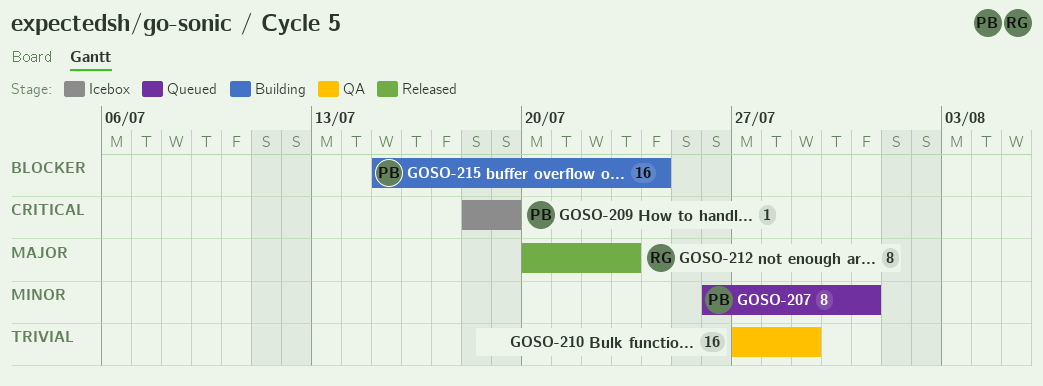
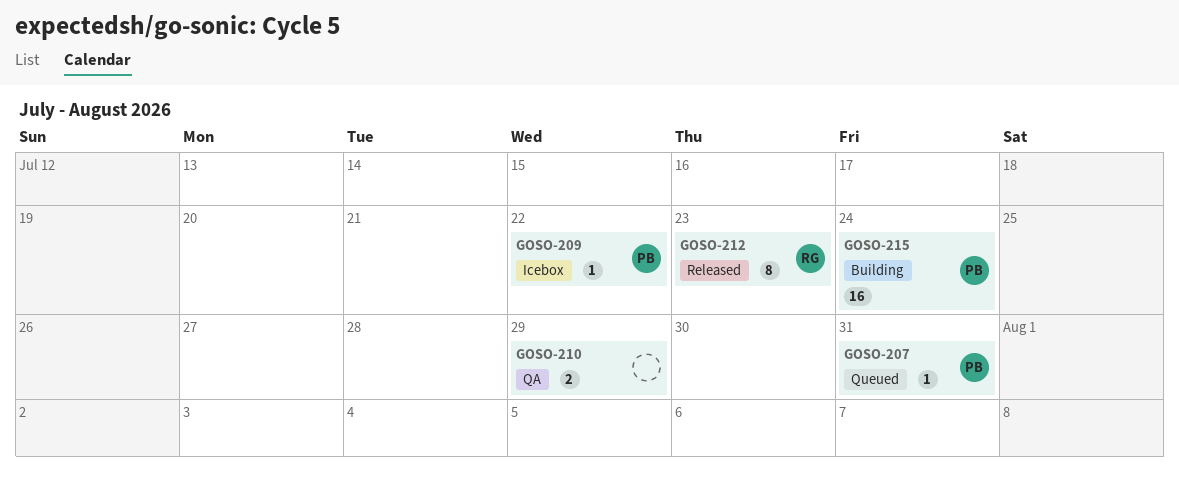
GOSO-207, estimate: 8 -> 1
GOSO-209, due: Jul 19 -> Jul 22
GOSO-210, estimate: 16 -> 2

